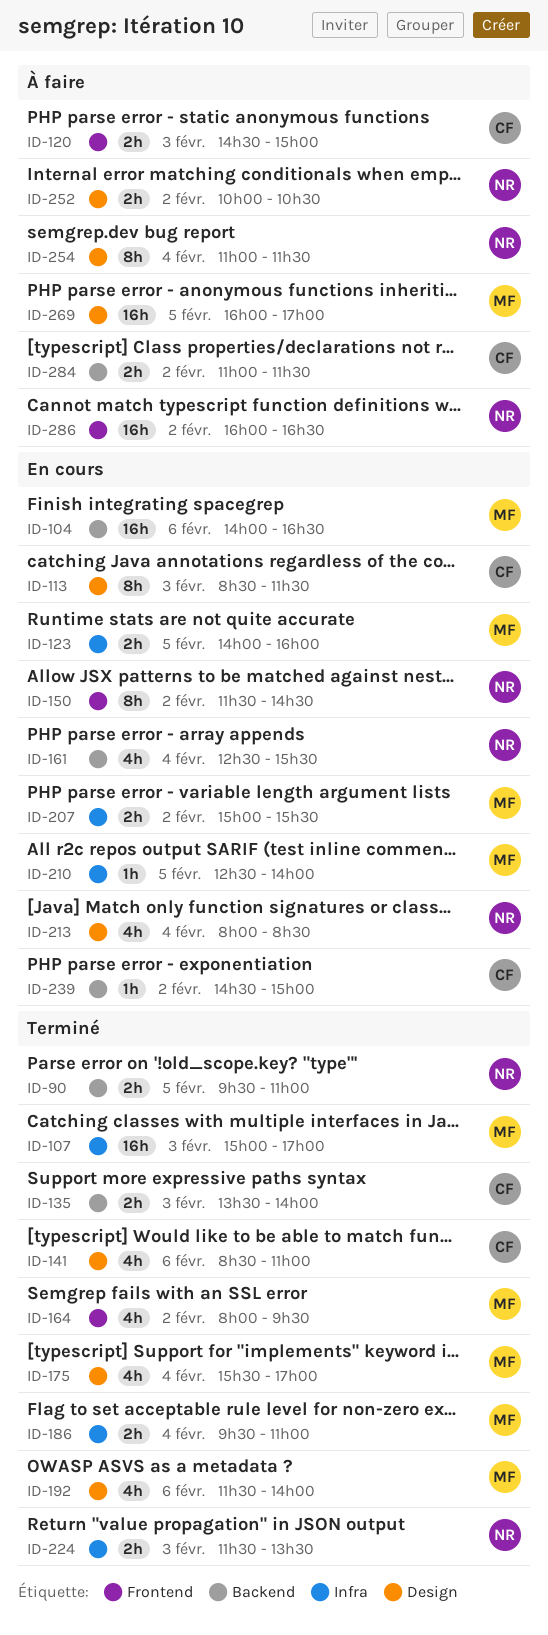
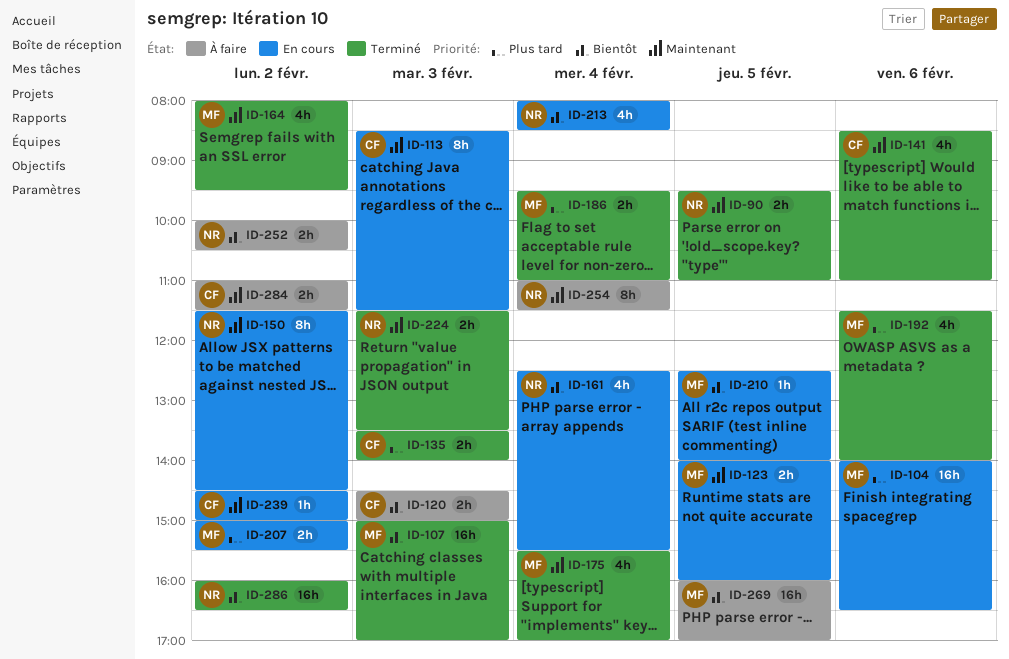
ID-286, status: À faire -> Terminé

